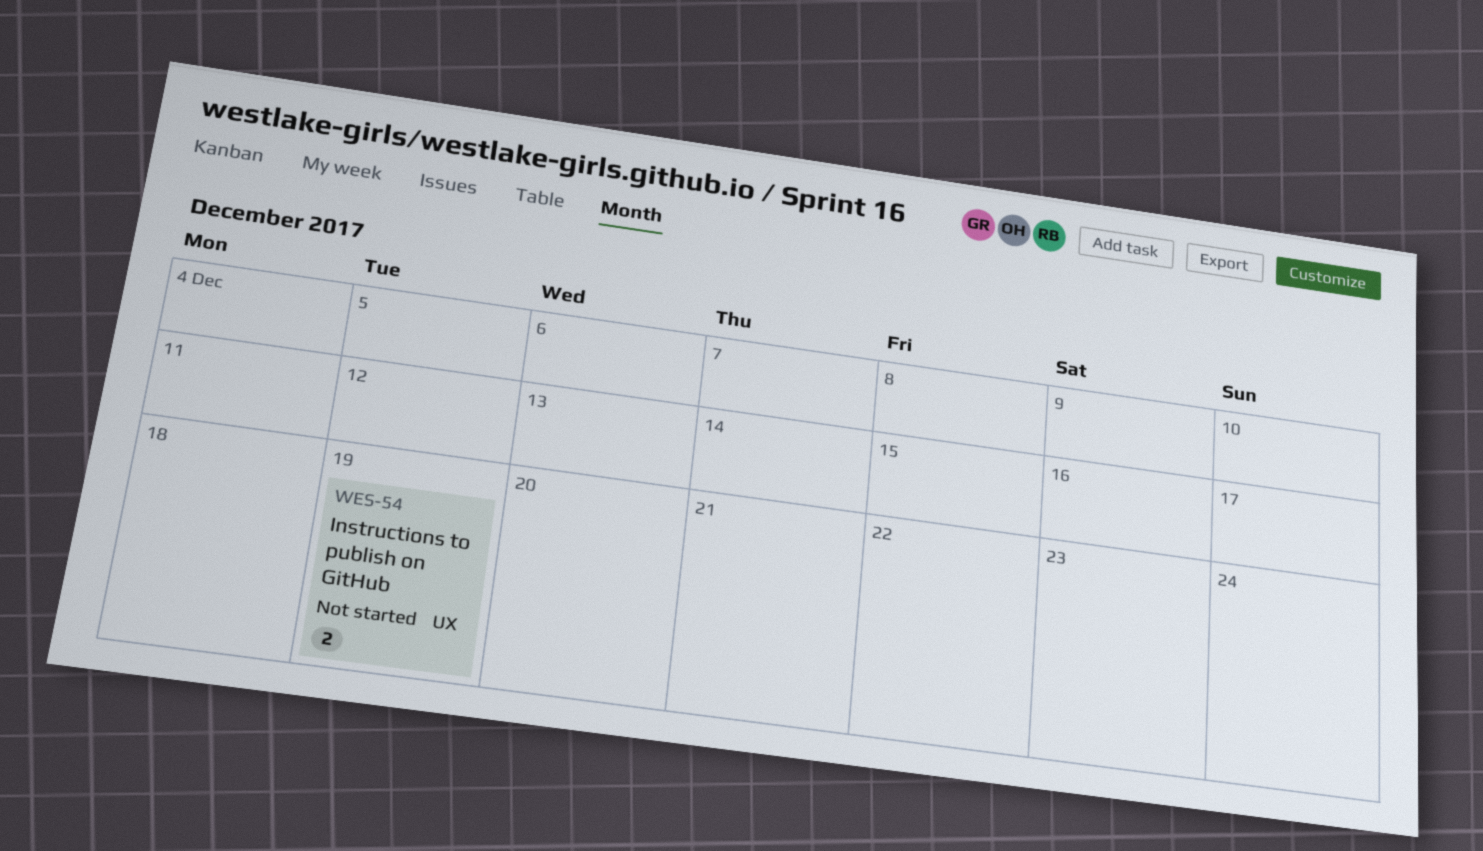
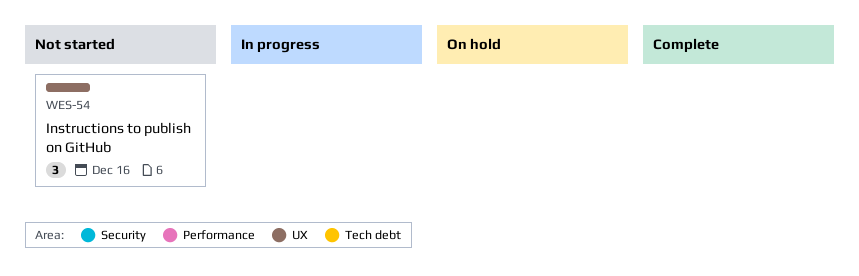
WES-54, estimate: 2 -> 3
WES-54, due: Dec 19 -> Dec 16

